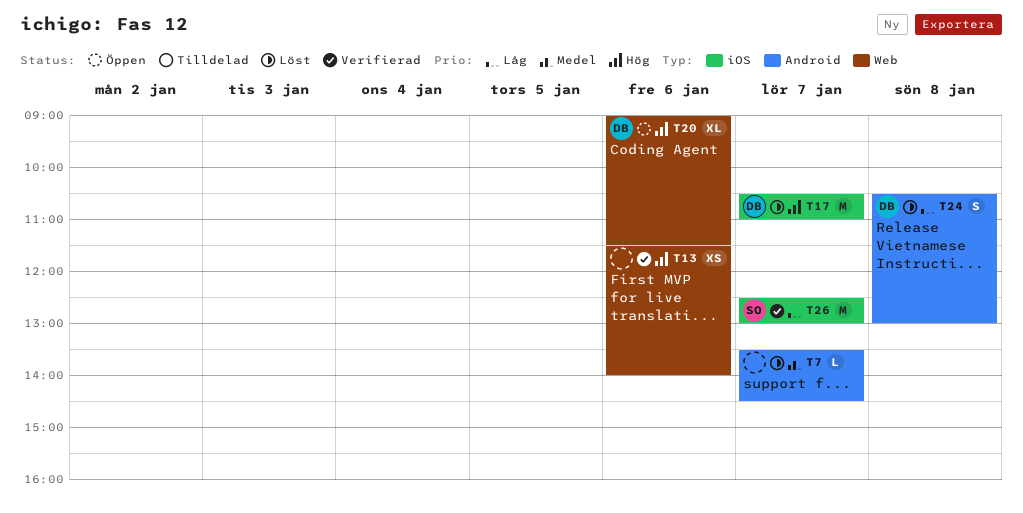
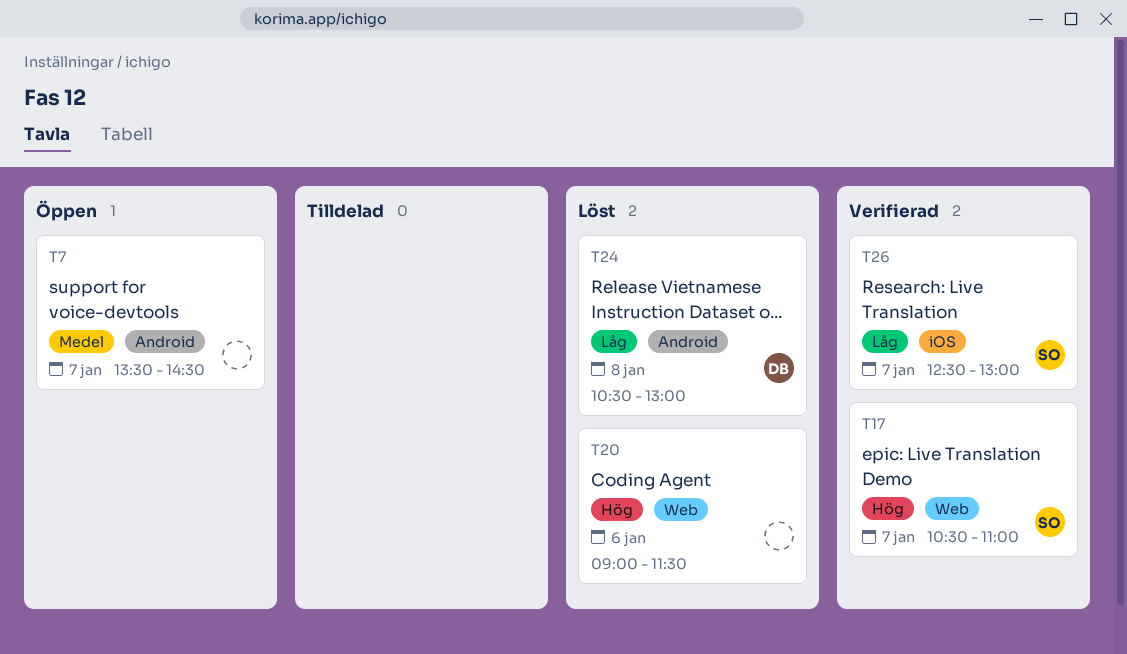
T7, status: Löst -> Öppen
T13: present -> none
T17, status: Löst -> Verifierad
T17, owner: DB -> SO
T17, label: iOS -> Web
T20, status: Öppen -> Löst
T20, owner: DB -> none

